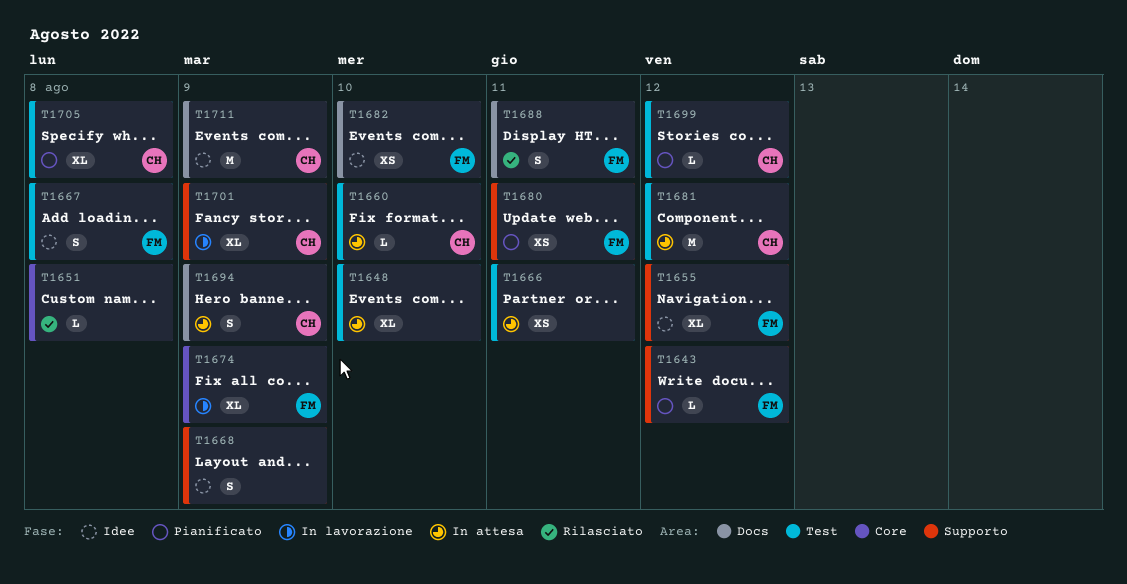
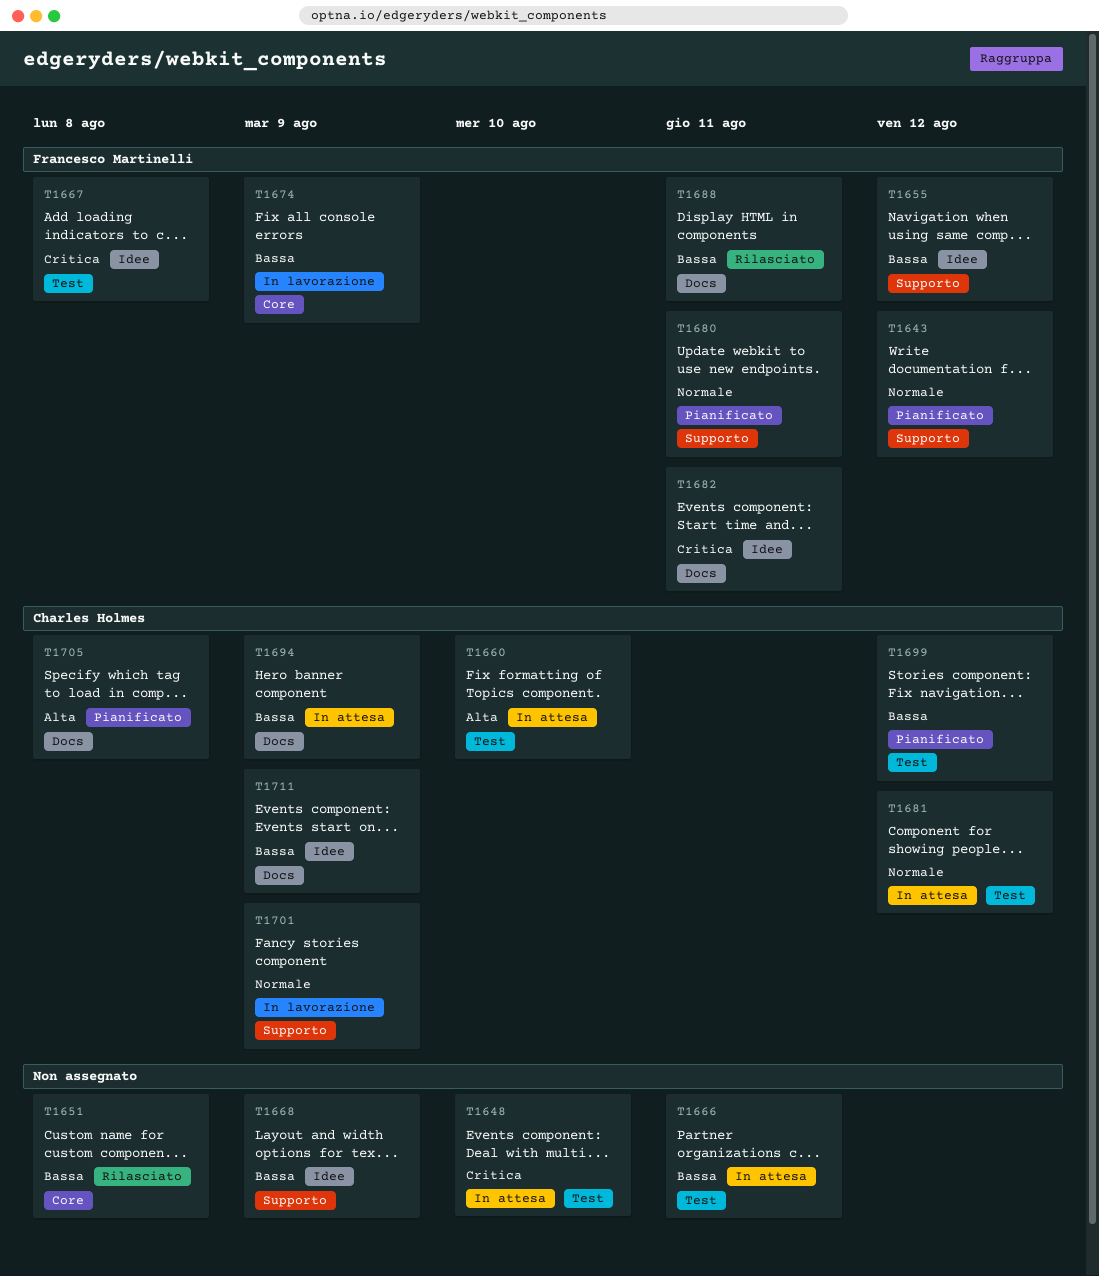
T1682, due: Aug 10 -> Aug 11
T1705, label: Test -> Docs

